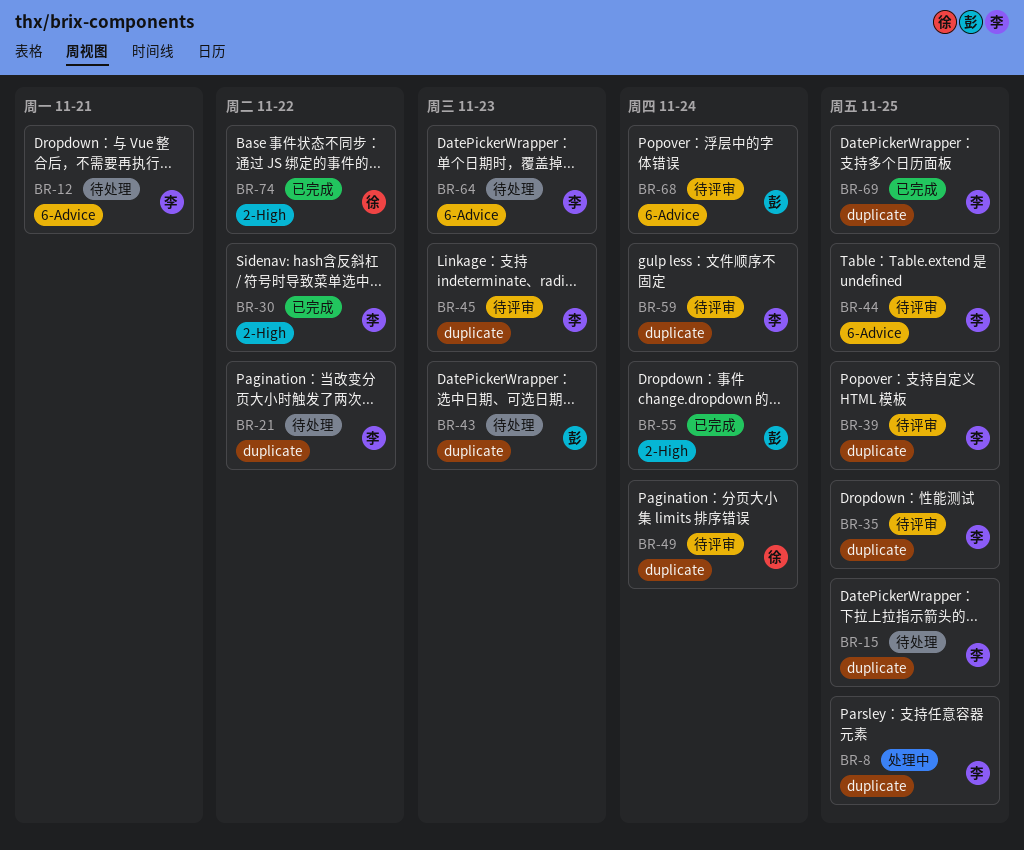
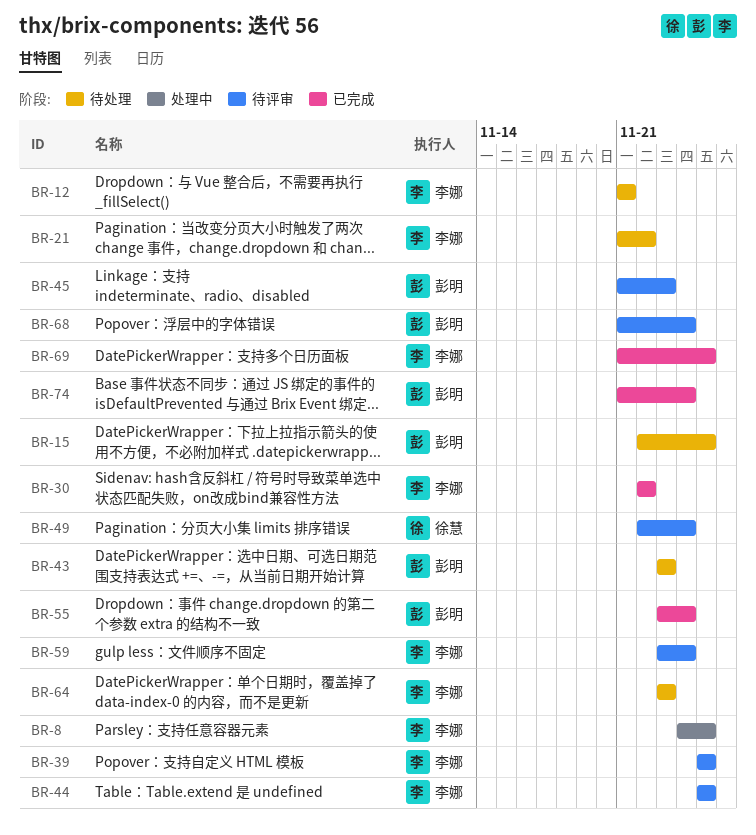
BR-15, owner: 李娜 -> 彭明
BR-35: present -> none
BR-45, owner: 李娜 -> 彭明
BR-74, owner: 徐慧 -> 彭明
BR-74, due: Nov 22 -> Nov 24

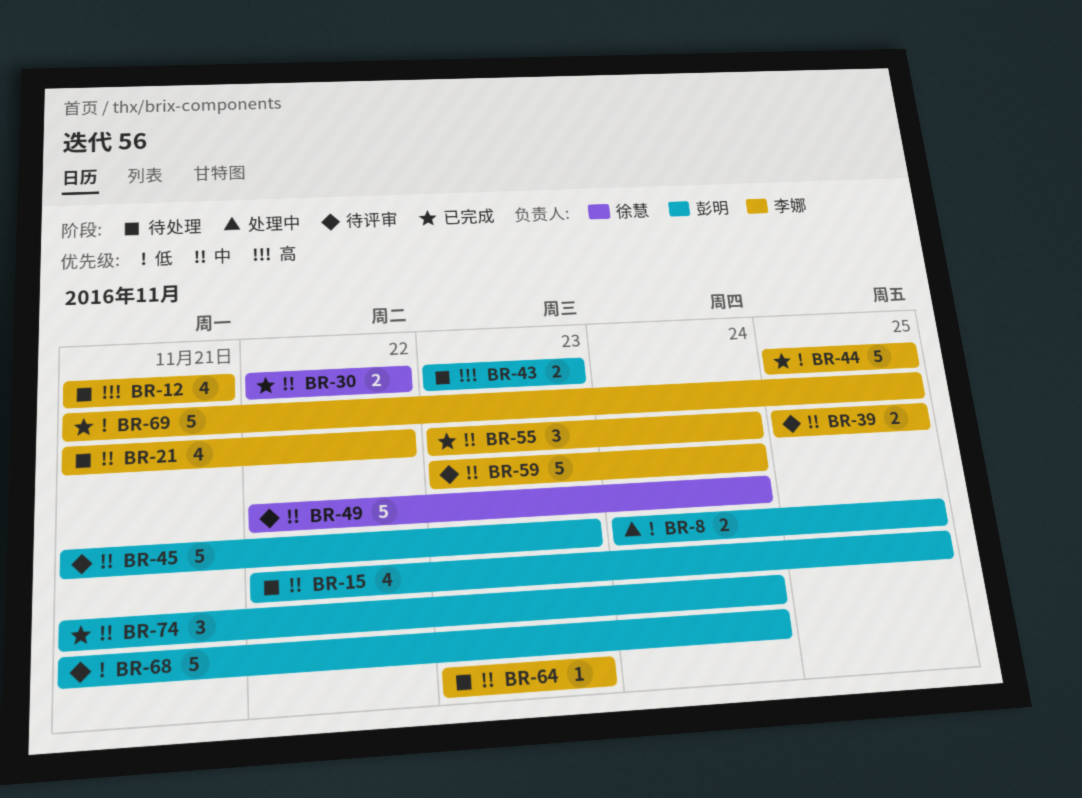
BR-8, owner: 李娜 -> 彭明
BR-30, owner: 李娜 -> 徐慧
BR-44, status: 待评审 -> 已完成
BR-55, owner: 彭明 -> 李娜

